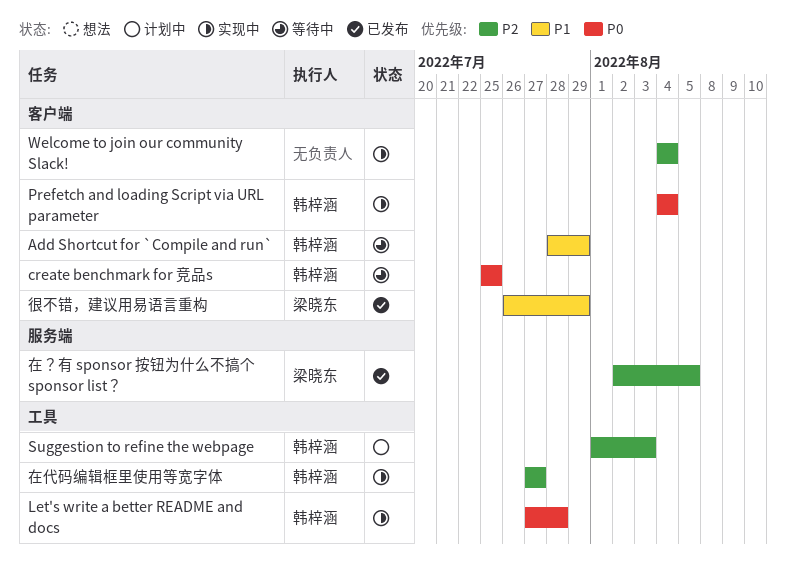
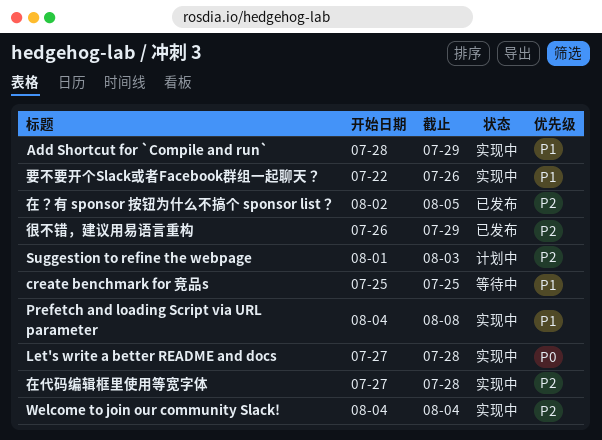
Add Shortcut for `Compile and run`, status: 等待中 -> 实现中
create benchmark for 竞品s, priority: P0 -> P1
Prefetch and loading Script via URL parameter, priority: P0 -> P1
Prefetch and loading Script via URL parameter, due: Aug 4 -> Aug 8
在代码编辑框里使用等宽字体, due: Jul 27 -> Jul 28
很不错，建议用易语言重构, priority: P1 -> P2
要不要开个Slack或者Facebook群组一起聊天？: none -> present

